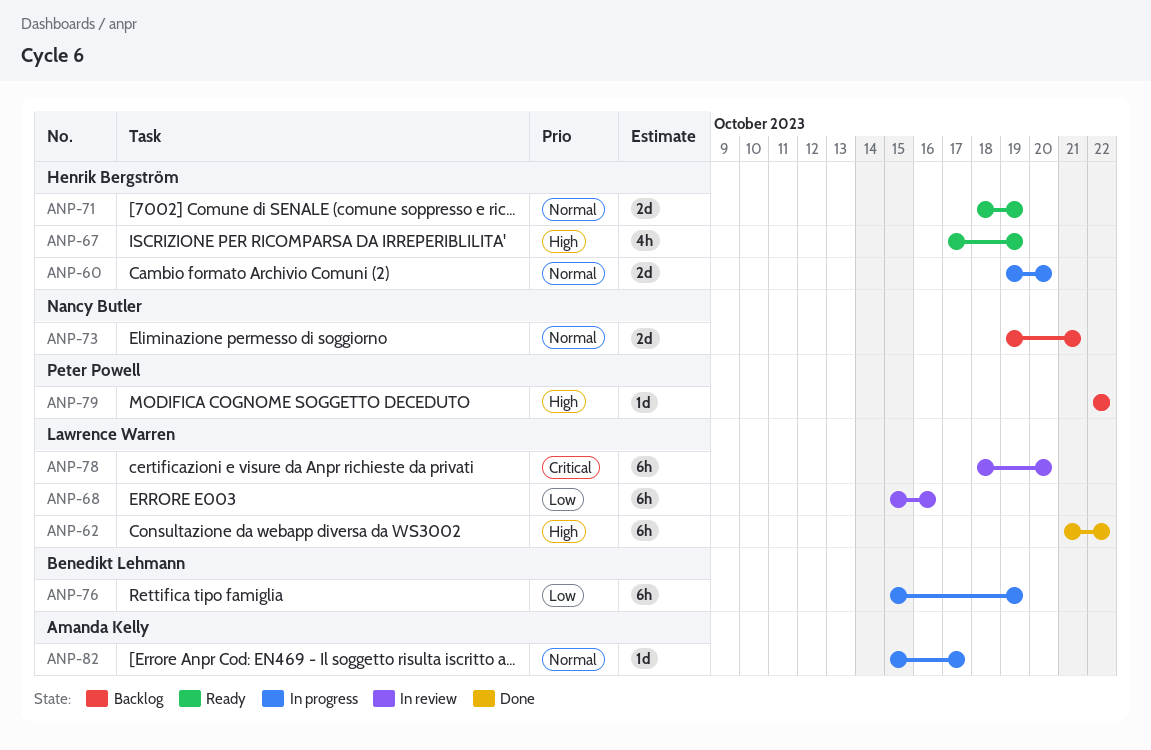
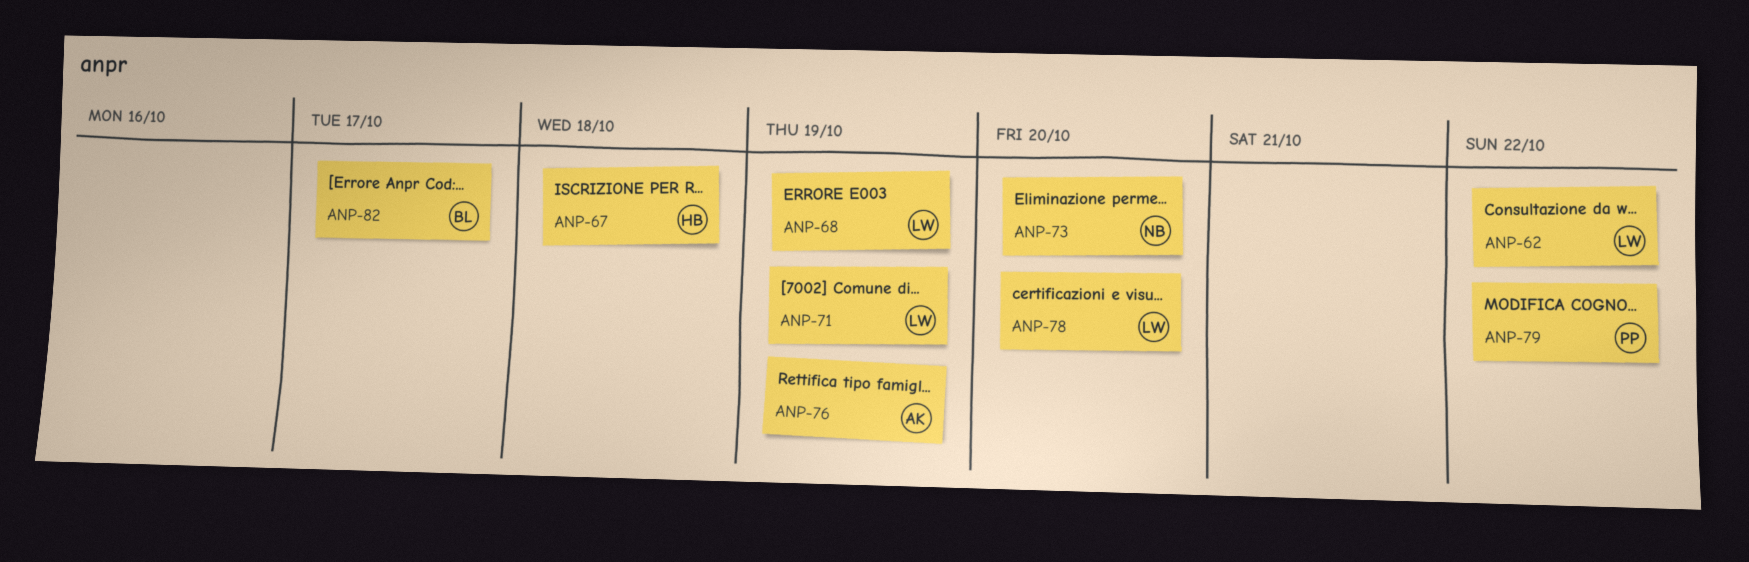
ANP-60: present -> none
ANP-67, due: Oct 19 -> Oct 18
ANP-68, due: Oct 16 -> Oct 19
ANP-71, owner: Henrik Bergström -> Lawrence Warren
ANP-73, due: Oct 21 -> Oct 20
ANP-76, owner: Benedikt Lehmann -> Amanda Kelly
ANP-82, owner: Amanda Kelly -> Benedikt Lehmann

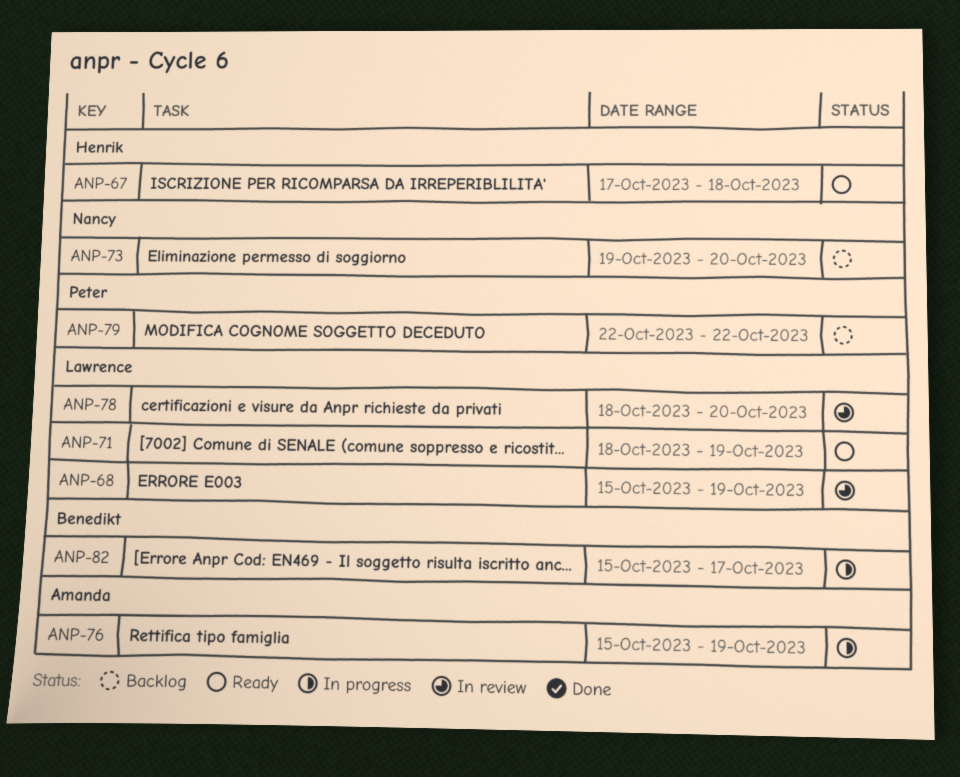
ANP-62: present -> none

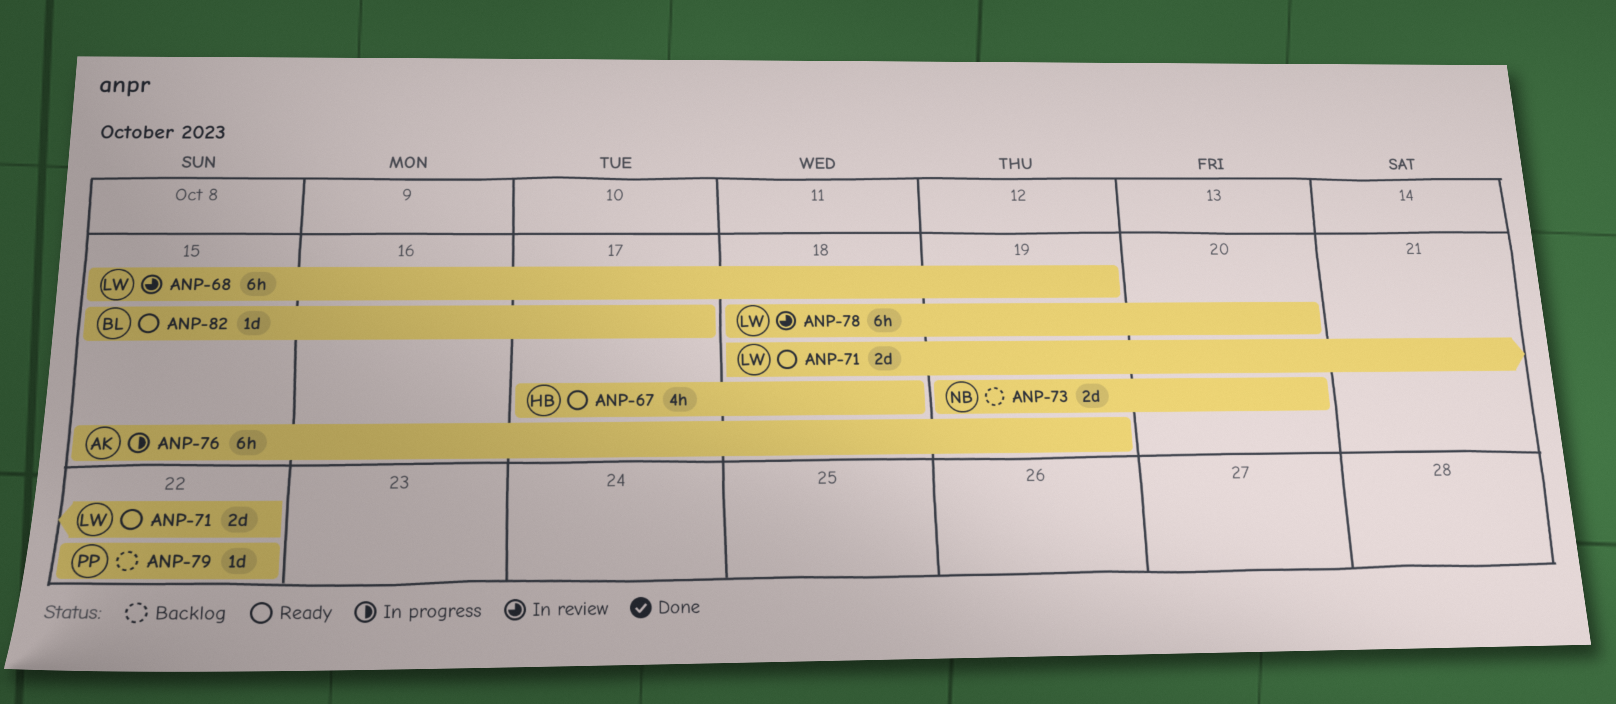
ANP-71, due: Oct 19 -> Oct 22
ANP-82, status: In progress -> Ready

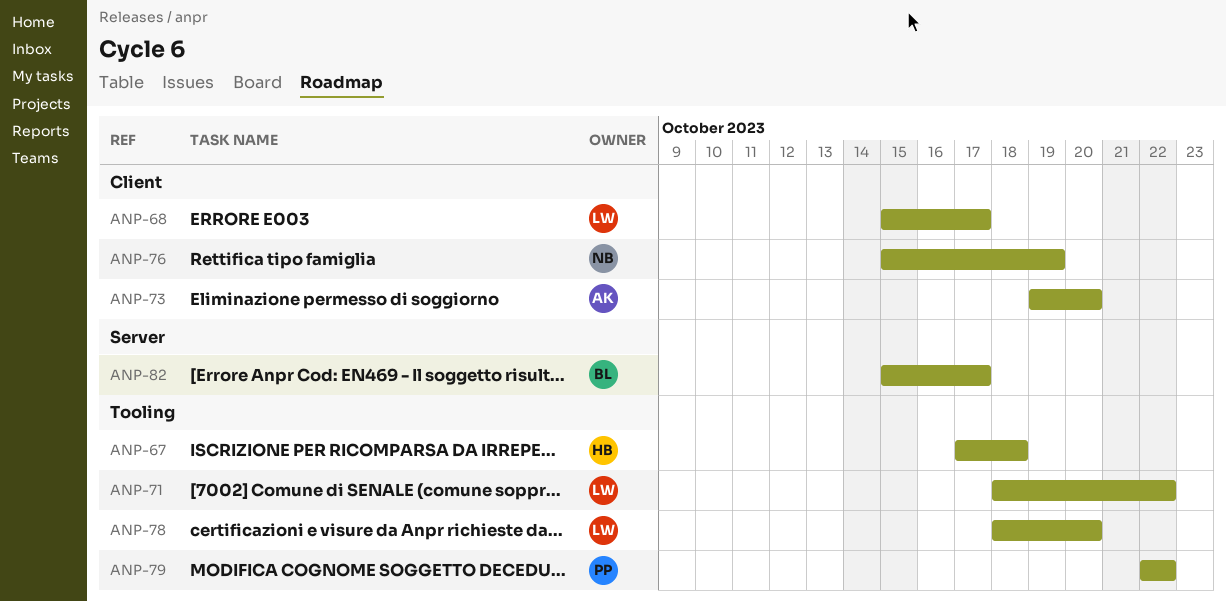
ANP-68, due: Oct 19 -> Oct 17
ANP-73, owner: NB -> AK
ANP-76, owner: AK -> NB

